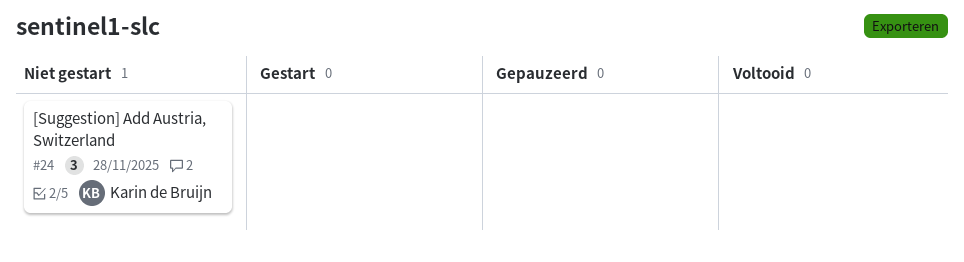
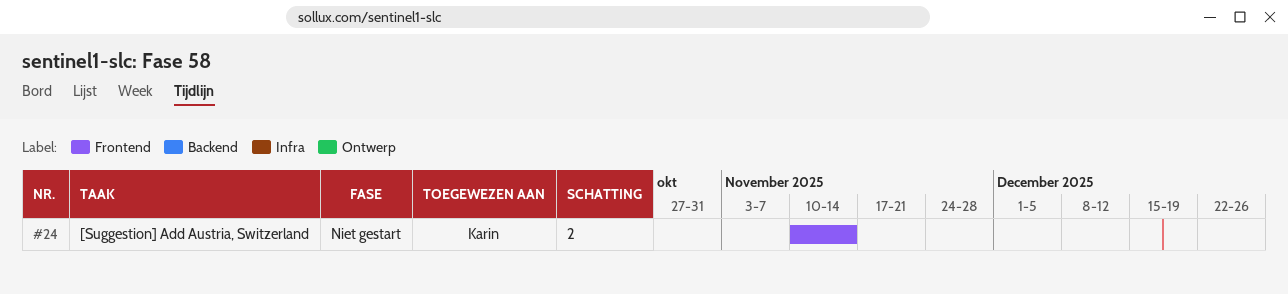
#24, estimate: 3 -> 2
#24, due: Nov 28 -> Nov 14

